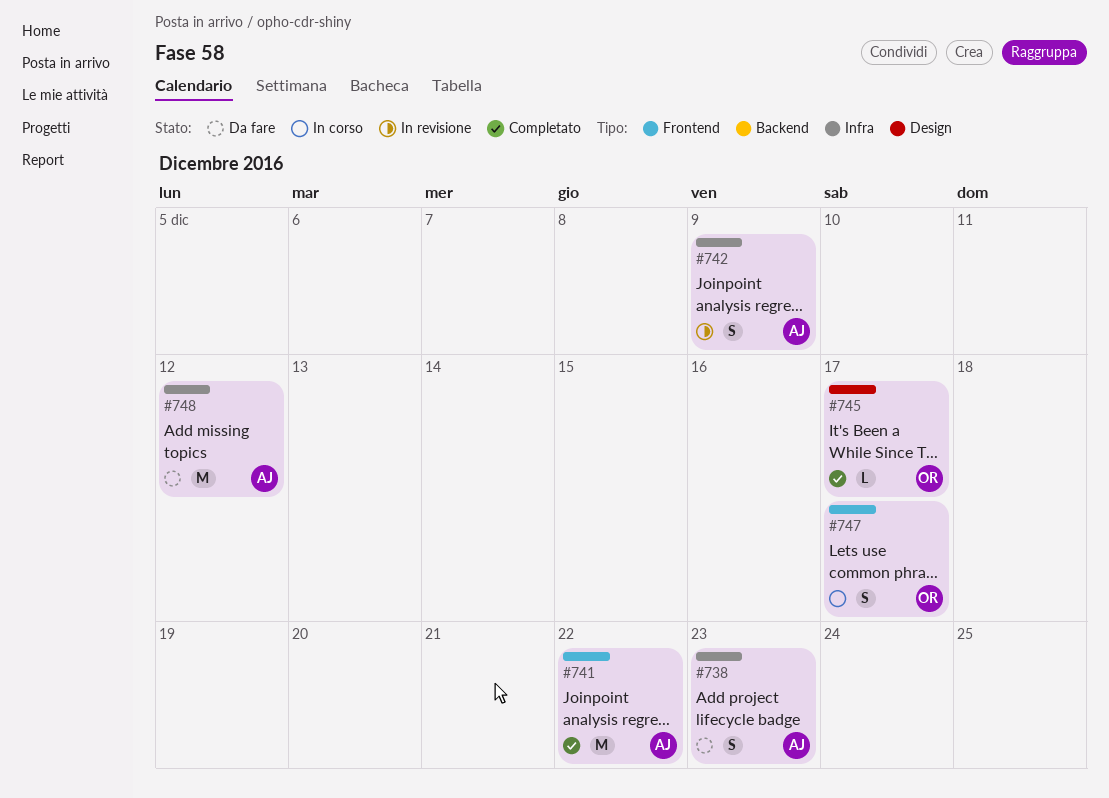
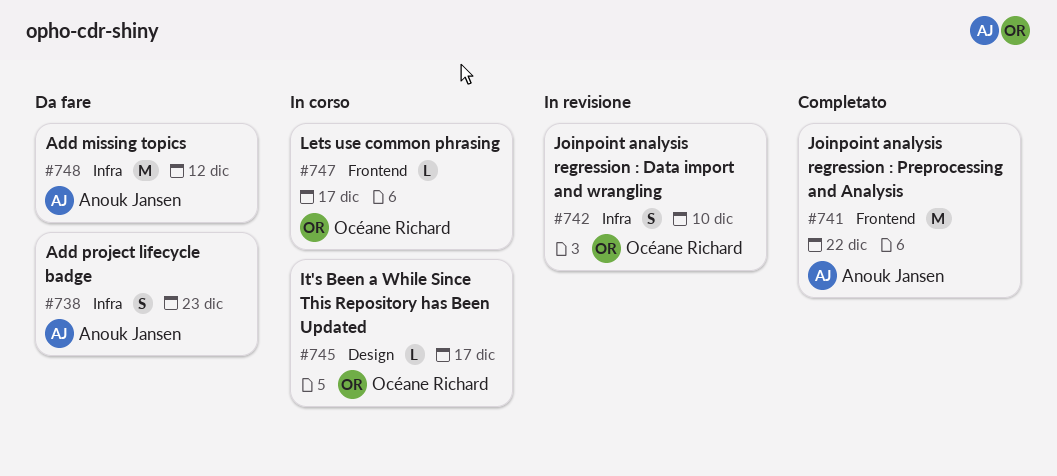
#742, owner: Anouk Jansen -> Océane Richard
#742, due: Dec 9 -> Dec 10
#745, status: Completato -> In corso
#747, estimate: S -> L

